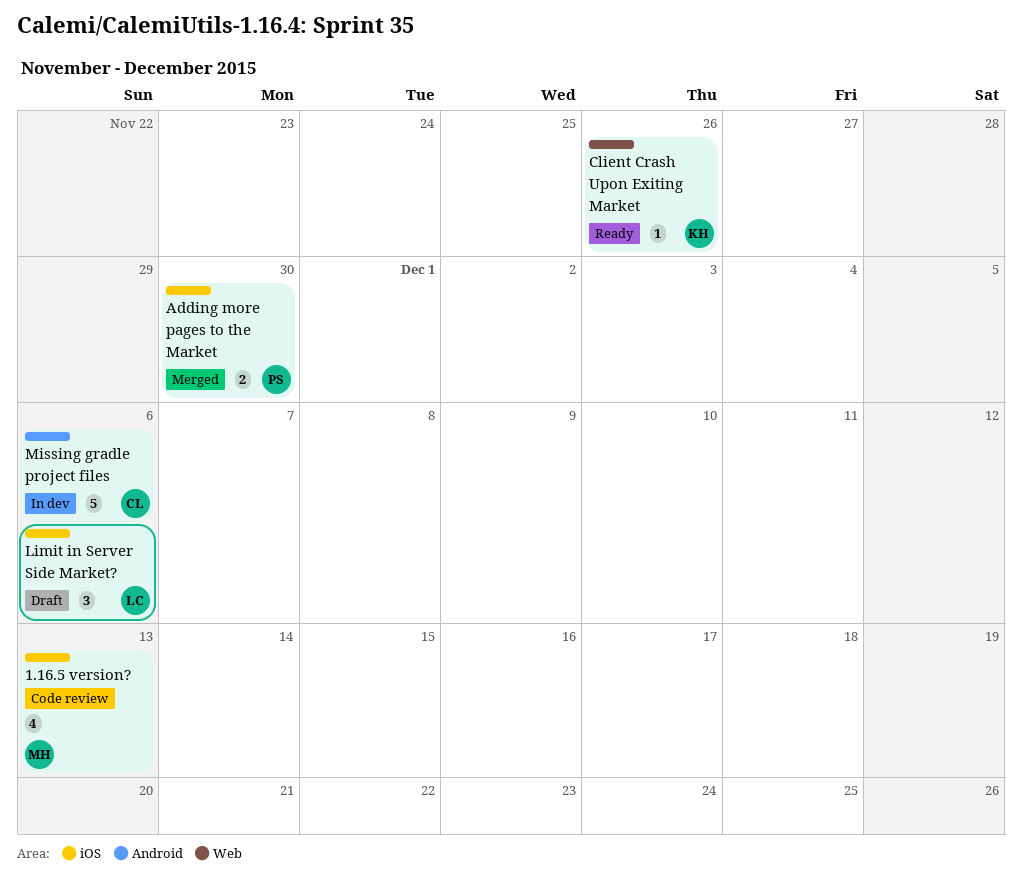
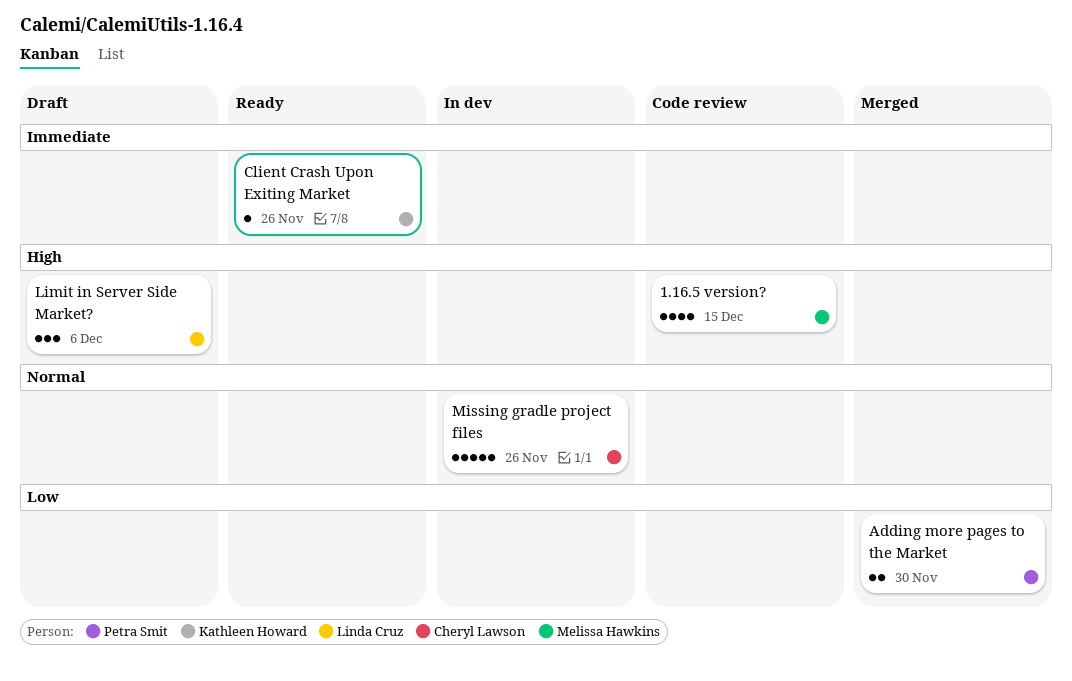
1.16.5 version?, due: Dec 13 -> Dec 15
Missing gradle project files, due: Dec 6 -> Nov 26

